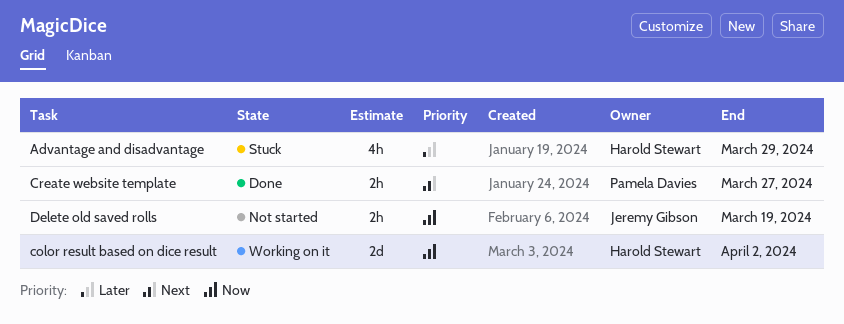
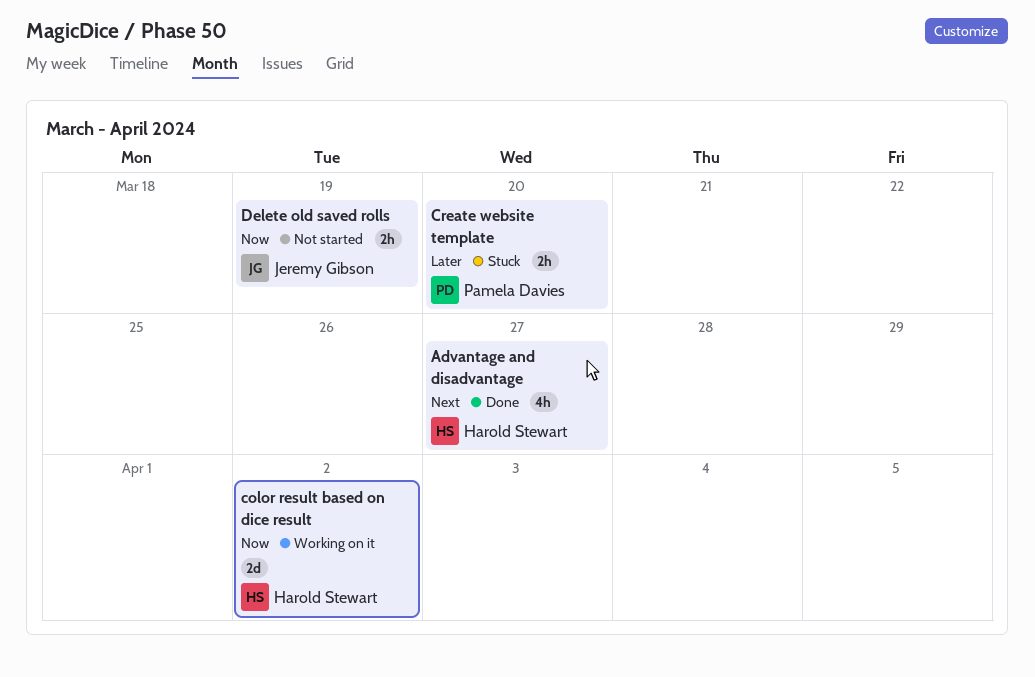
Advantage and disadvantage, status: Stuck -> Done
Advantage and disadvantage, priority: Later -> Next
Advantage and disadvantage, due: Mar 29 -> Mar 27
Create website template, status: Done -> Stuck
Create website template, priority: Next -> Later
Create website template, due: Mar 27 -> Mar 20

